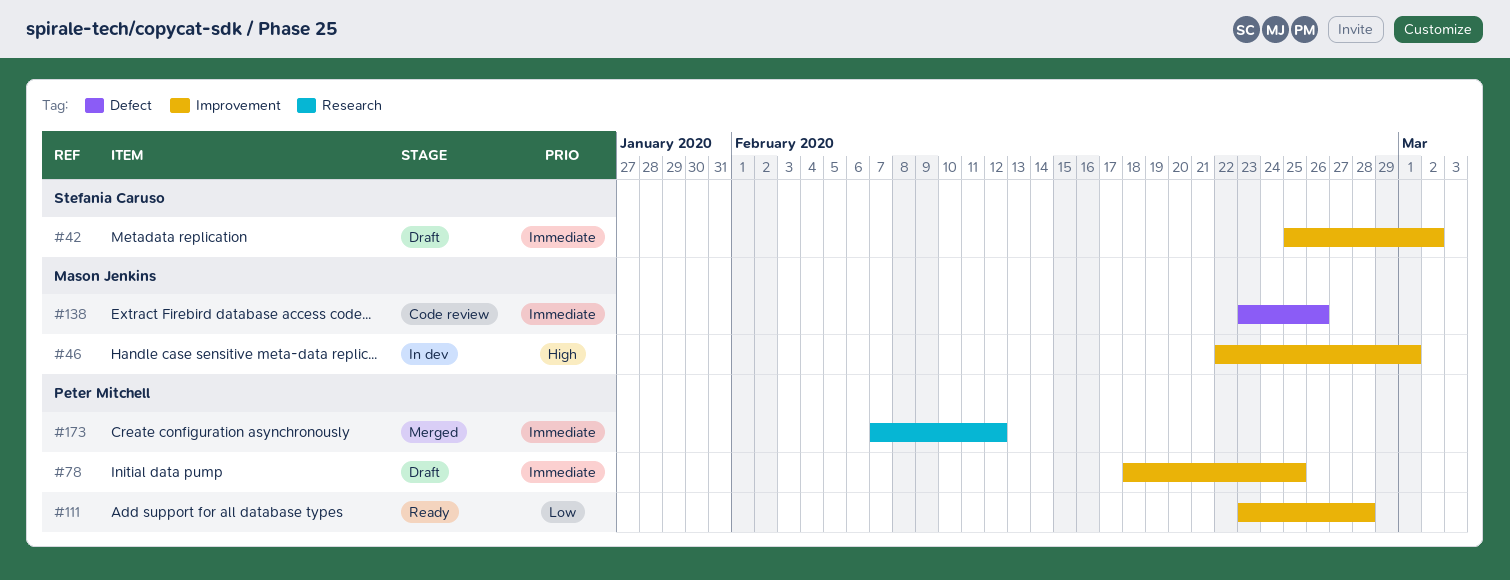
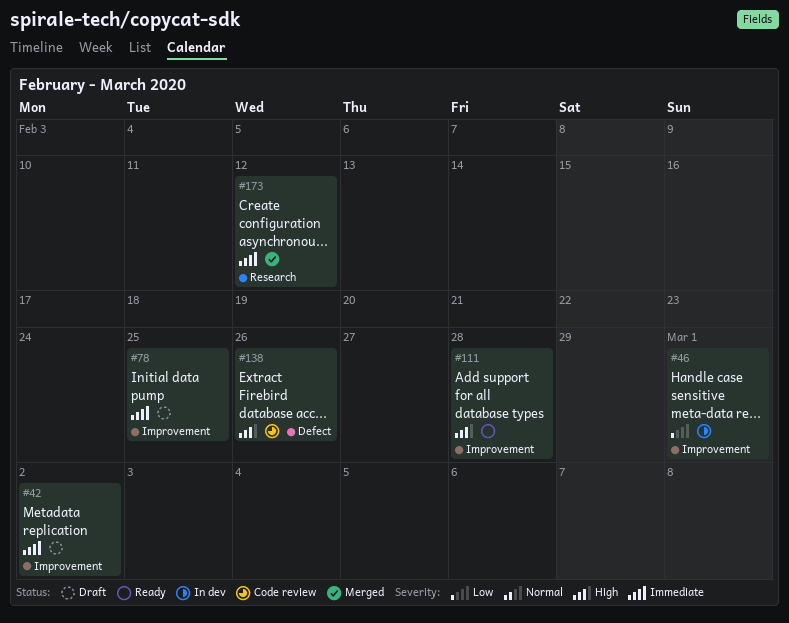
#46, priority: High -> Low
#111, priority: Low -> High
#138, priority: Immediate -> High

